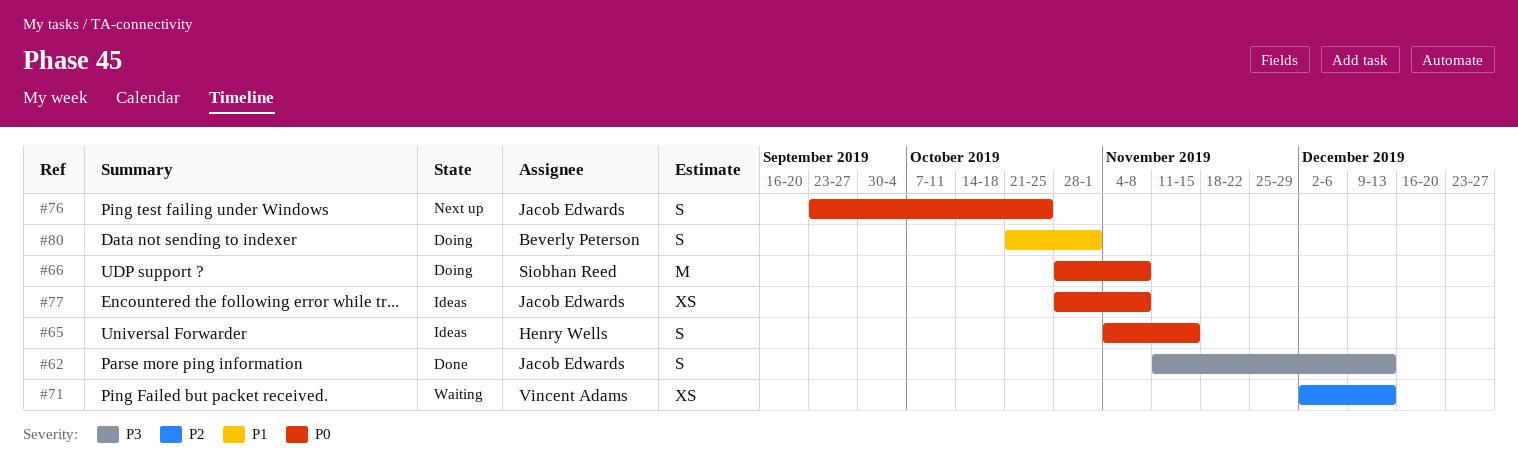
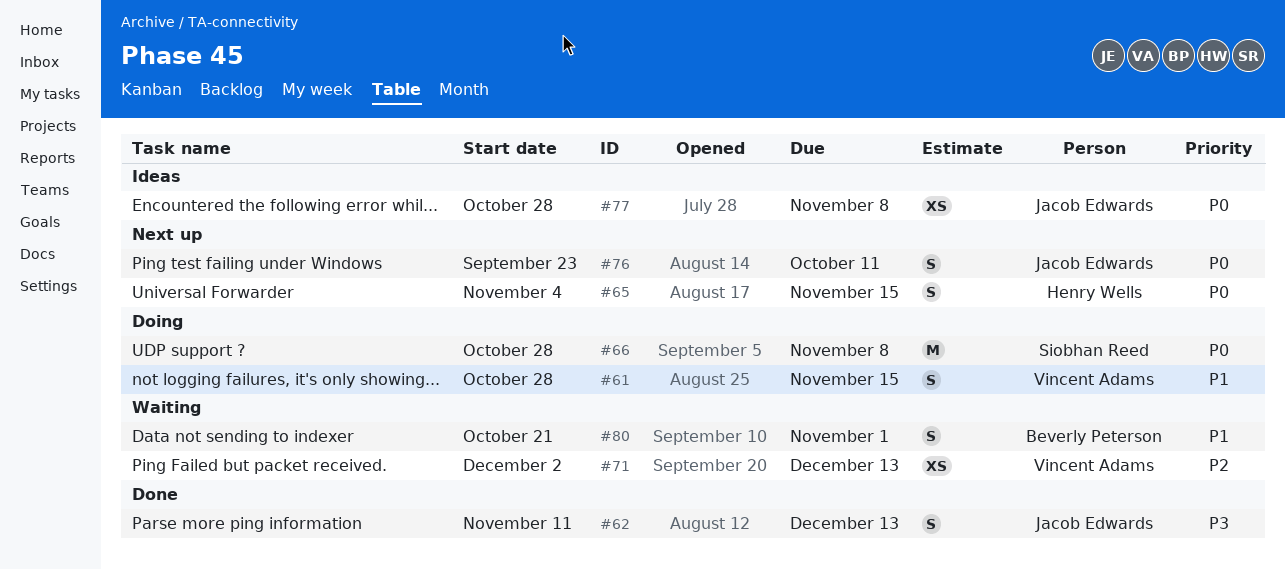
#61: none -> present
#65, status: Ideas -> Next up
#76, due: Oct 25 -> Oct 11
#80, status: Doing -> Waiting

